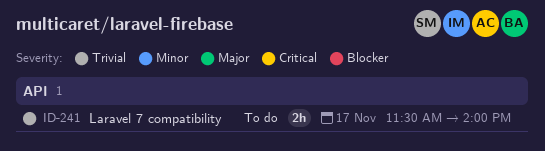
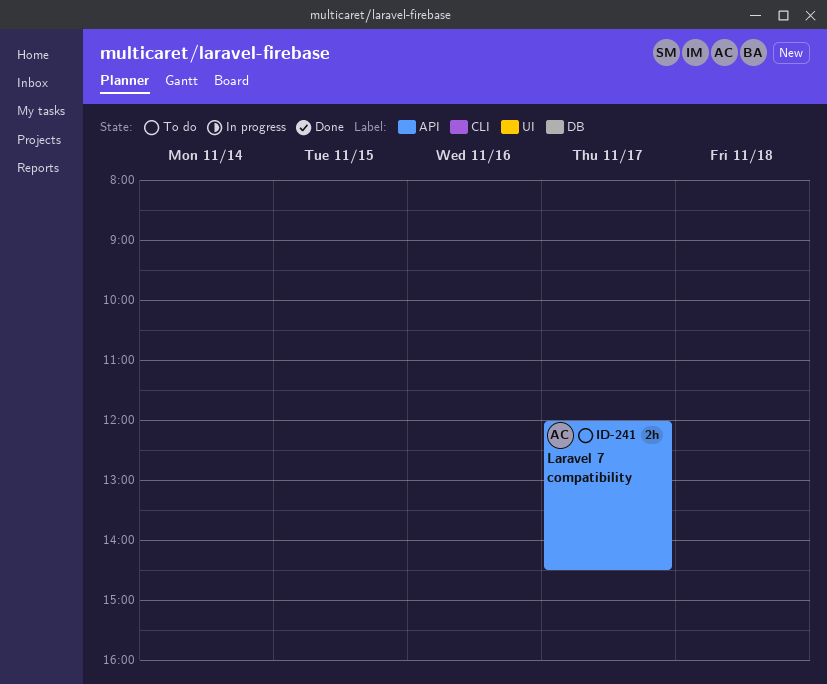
ID-241, begins: 11:30 -> 12:00
ID-241, ends: 14:00 -> 14:30

